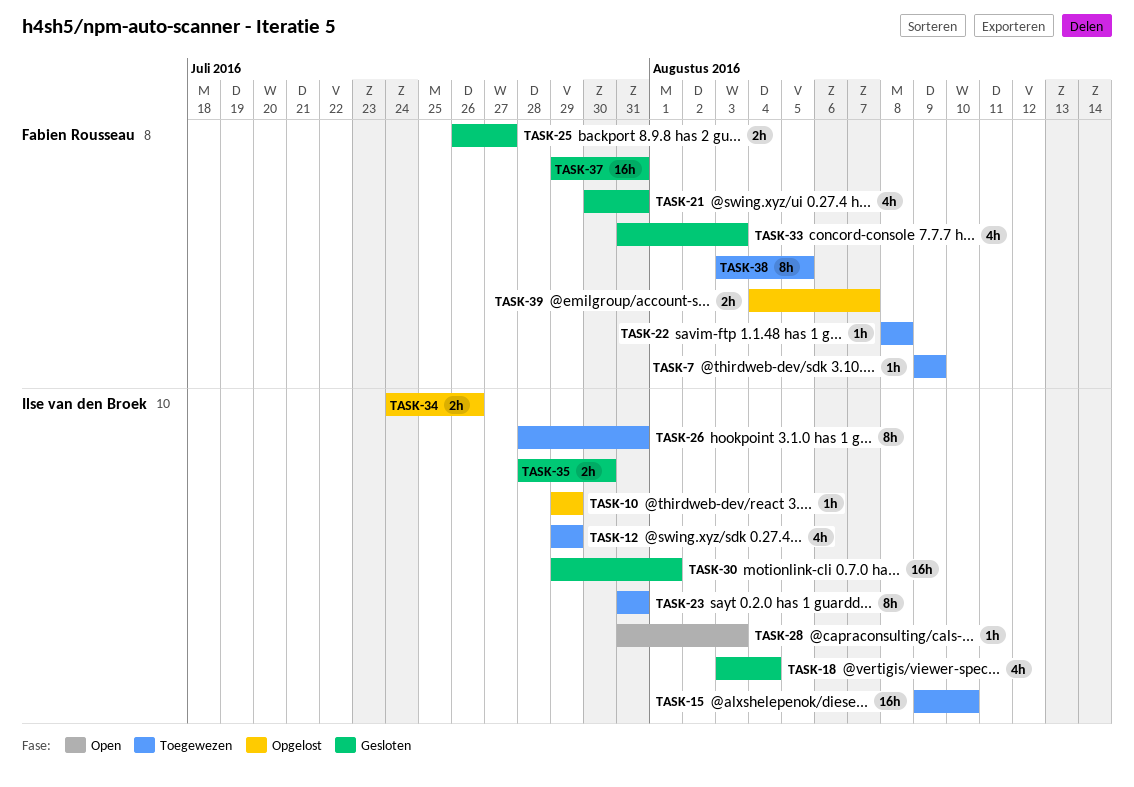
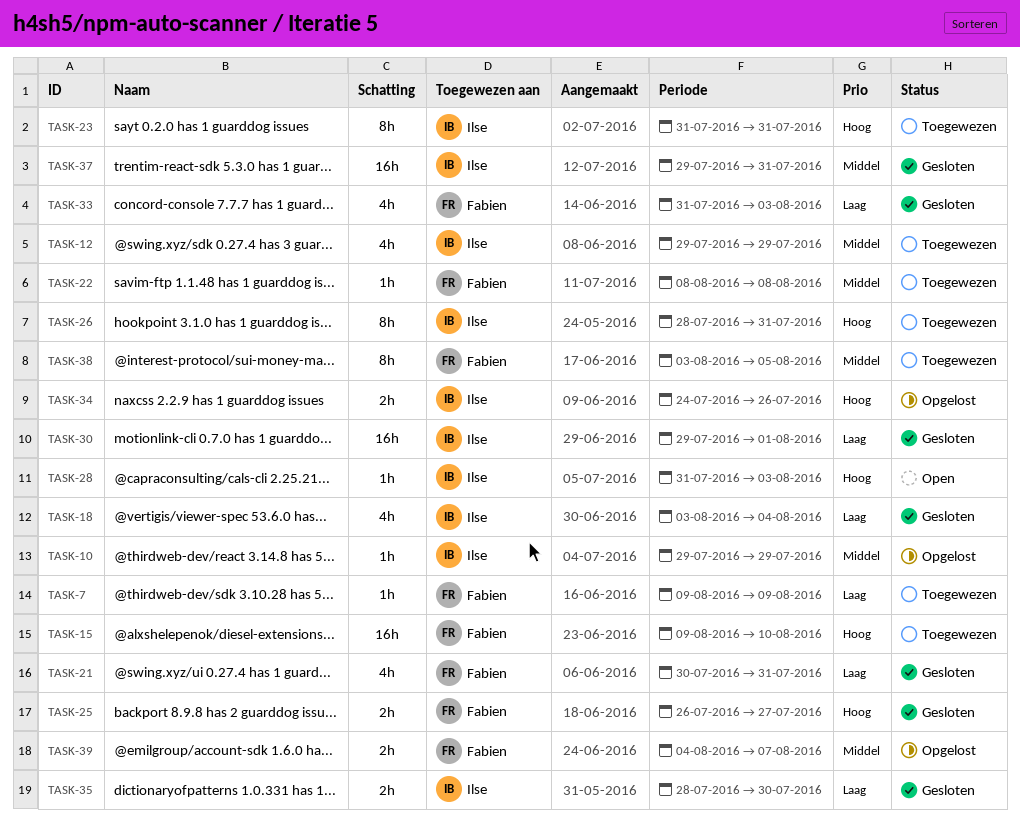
TASK-15, owner: Ilse van den Broek -> Fabien Rousseau
TASK-37, owner: Fabien Rousseau -> Ilse van den Broek

